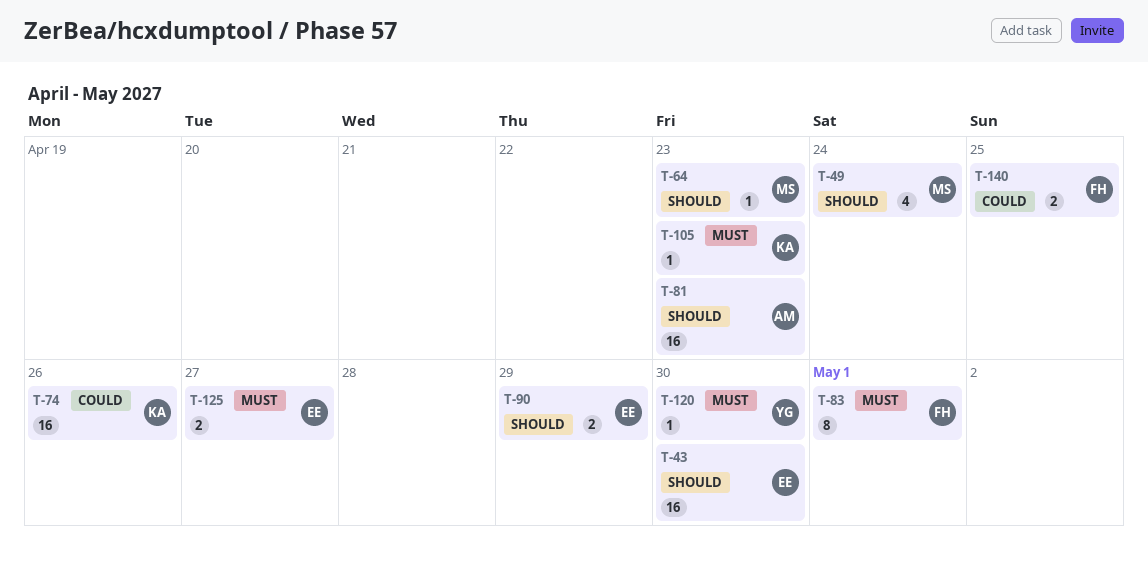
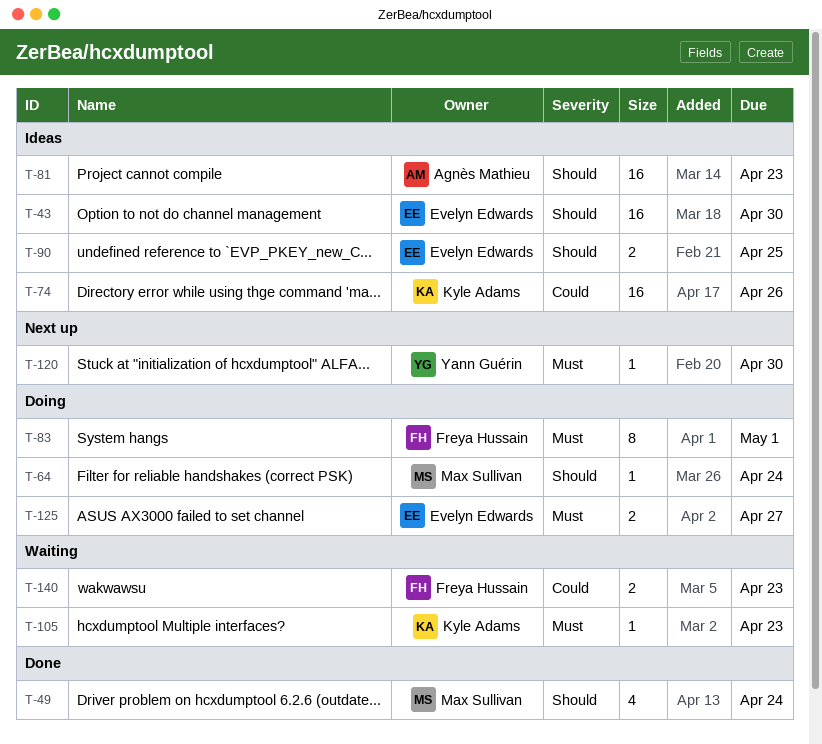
T-64, due: Apr 23 -> Apr 24
T-90, due: Apr 29 -> Apr 25
T-140, due: Apr 25 -> Apr 23

